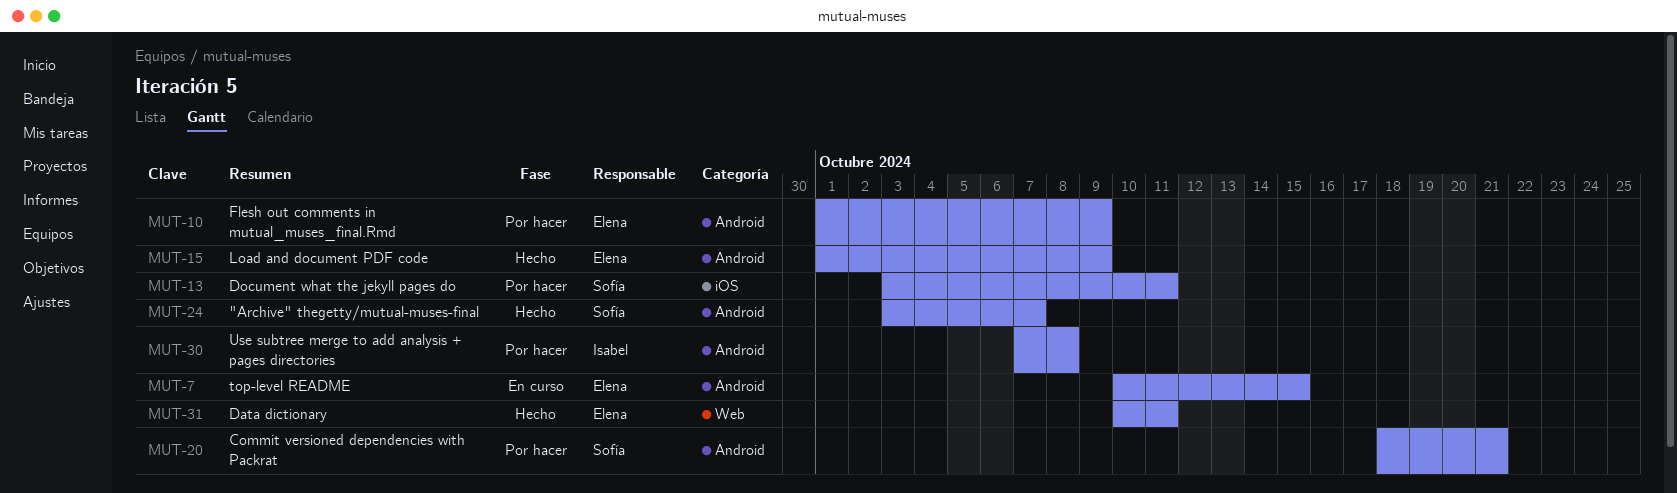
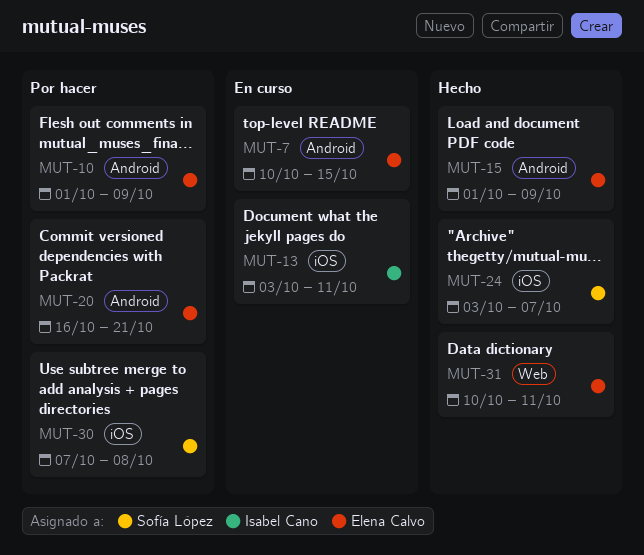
MUT-13, status: Por hacer -> En curso
MUT-13, owner: Sofía López -> Isabel Cano
MUT-20, owner: Sofía López -> Elena Calvo
MUT-20, start: Oct 18 -> Oct 16
MUT-24, label: Android -> iOS
MUT-30, owner: Isabel Cano -> Sofía López
MUT-30, label: Android -> iOS

